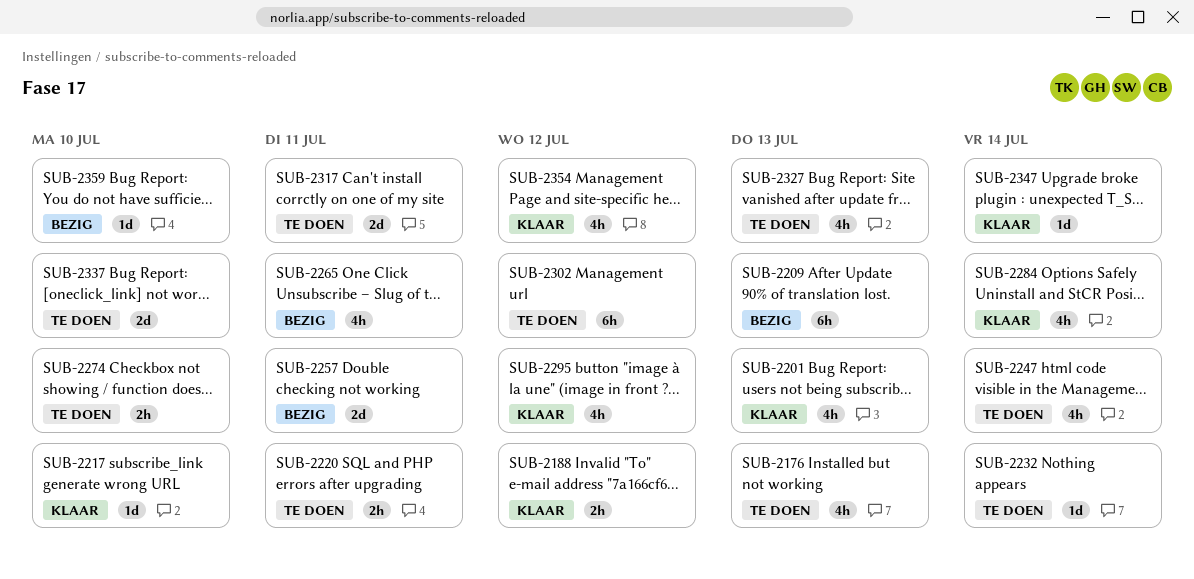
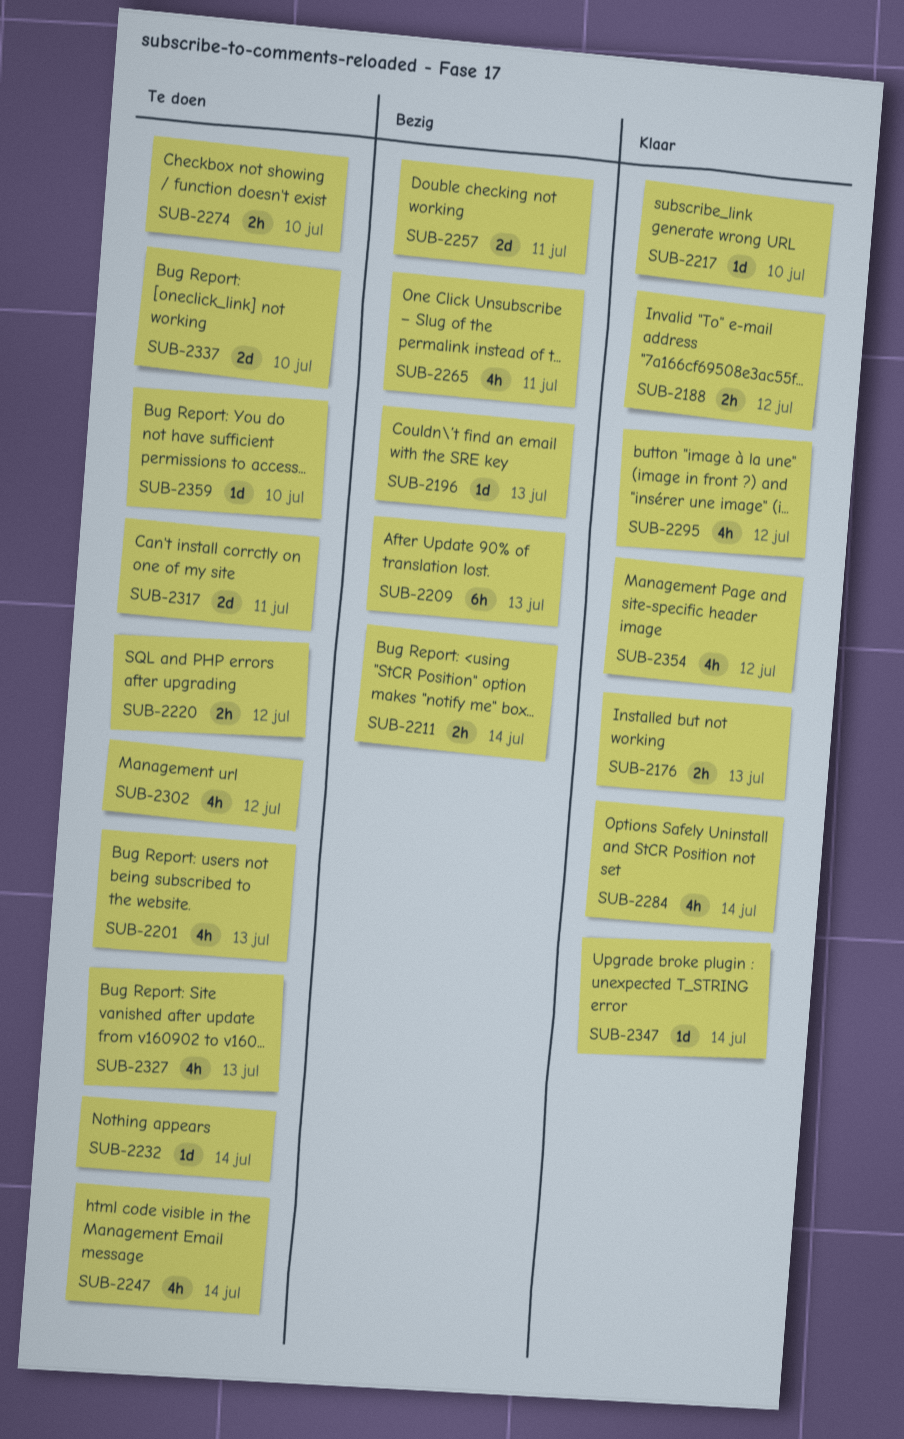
SUB-2176, status: Te doen -> Klaar
SUB-2176, estimate: 4h -> 2h
SUB-2196: none -> present
SUB-2201, status: Klaar -> Te doen
SUB-2211: none -> present
SUB-2220, due: Jul 11 -> Jul 12
SUB-2302, estimate: 6h -> 4h
SUB-2359, status: Bezig -> Te doen

